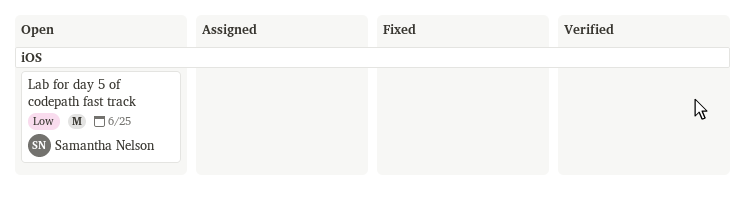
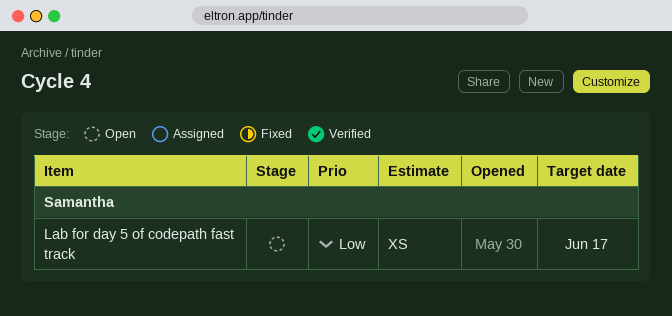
Lab for day 5 of codepath fast track, estimate: M -> XS
Lab for day 5 of codepath fast track, due: Jun 25 -> Jun 17

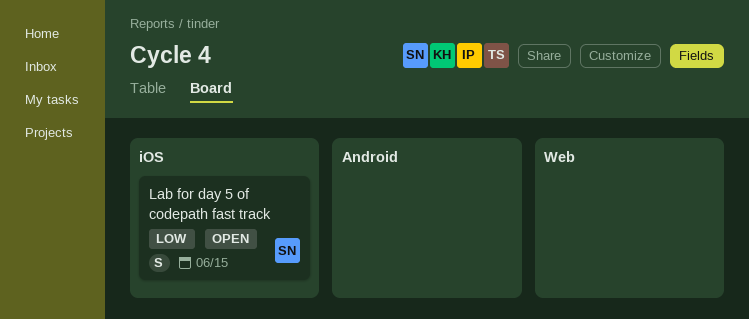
Lab for day 5 of codepath fast track, estimate: XS -> S
Lab for day 5 of codepath fast track, due: Jun 17 -> Jun 15

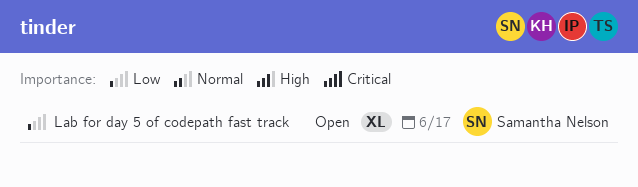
Lab for day 5 of codepath fast track, estimate: S -> XL
Lab for day 5 of codepath fast track, due: Jun 15 -> Jun 17

